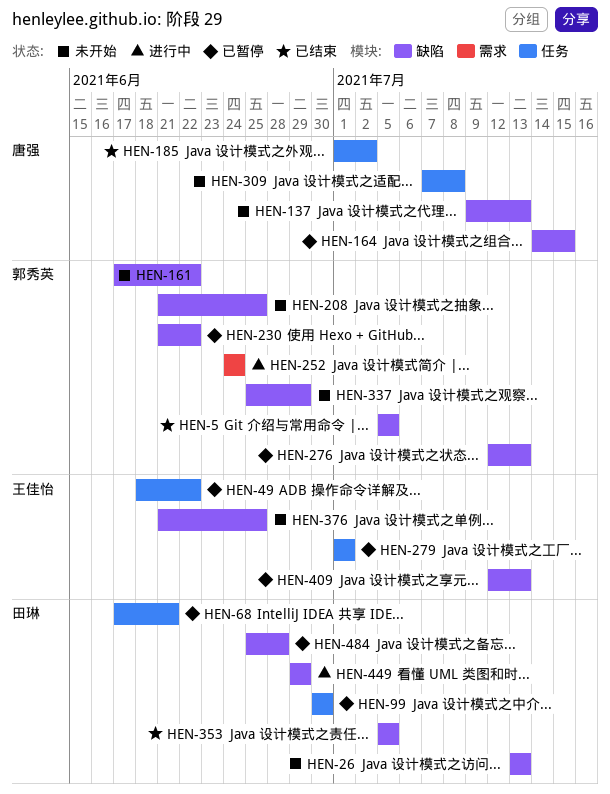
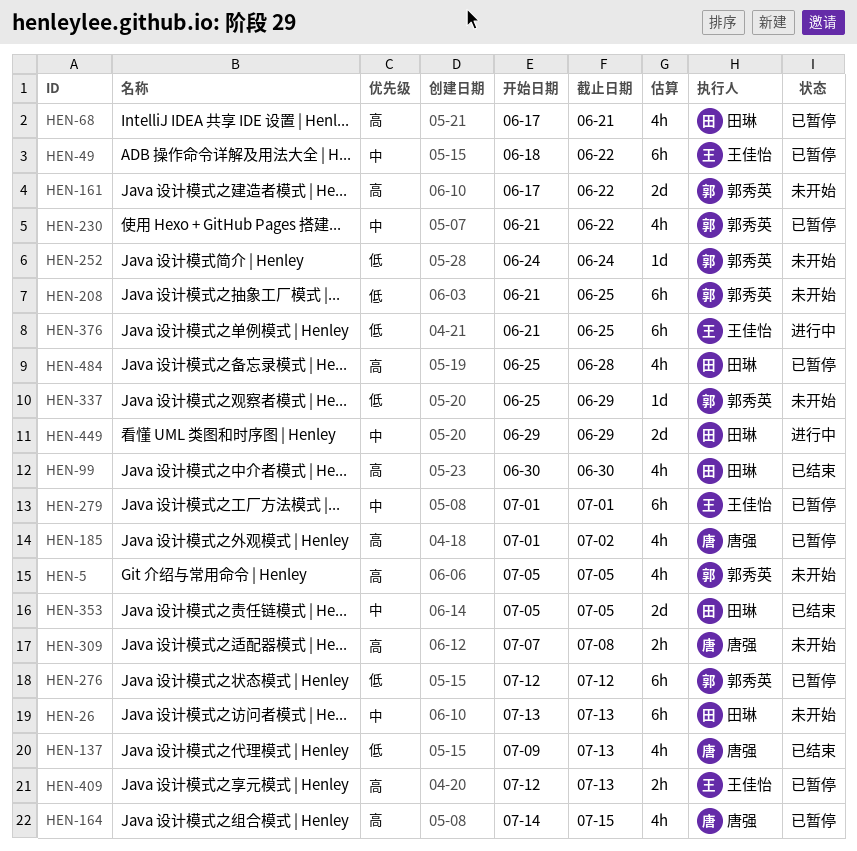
HEN-5, status: 已结束 -> 未开始
HEN-99, status: 已暂停 -> 已结束
HEN-137, status: 未开始 -> 已结束
HEN-185, status: 已结束 -> 已暂停
HEN-252, status: 进行中 -> 未开始
HEN-276, due: Jul 13 -> Jul 12
HEN-376, status: 未开始 -> 进行中

